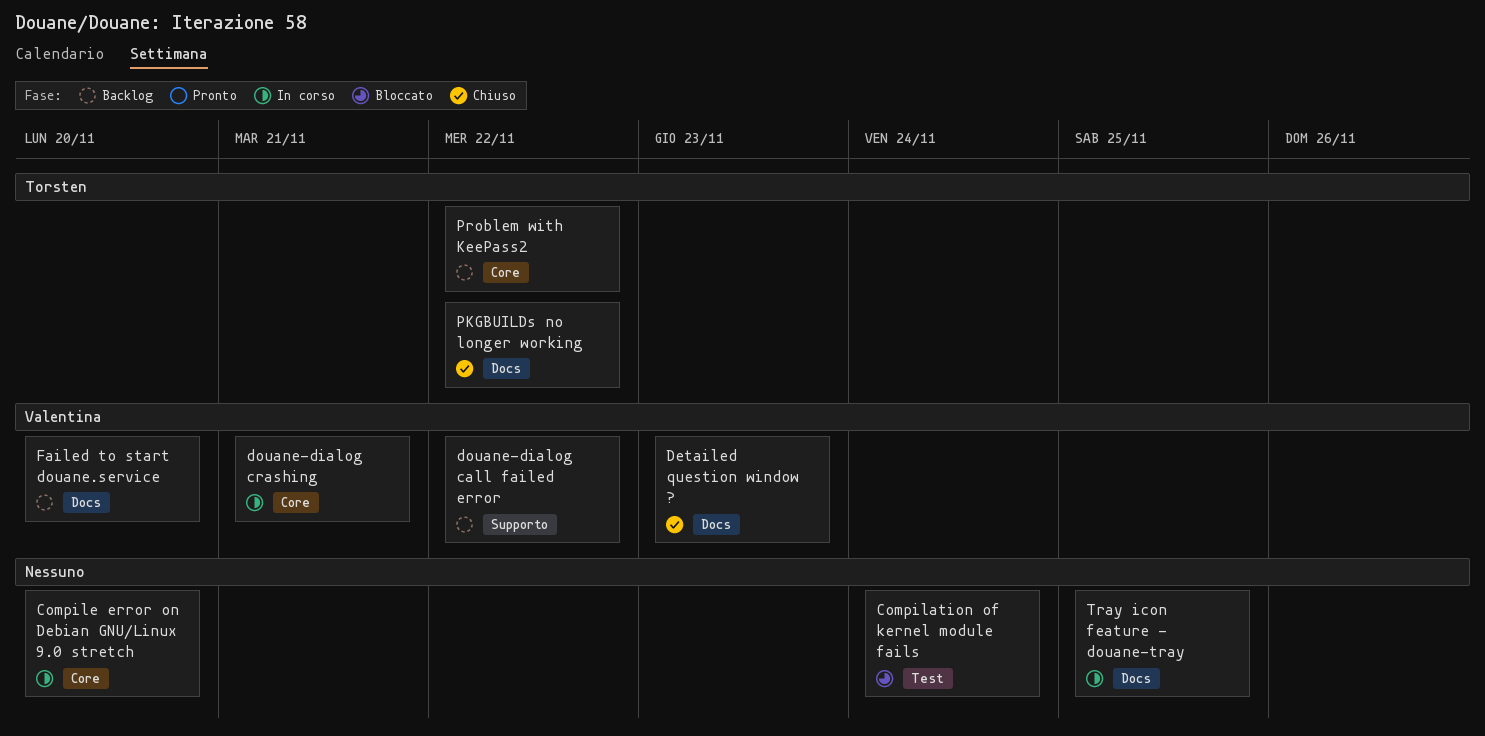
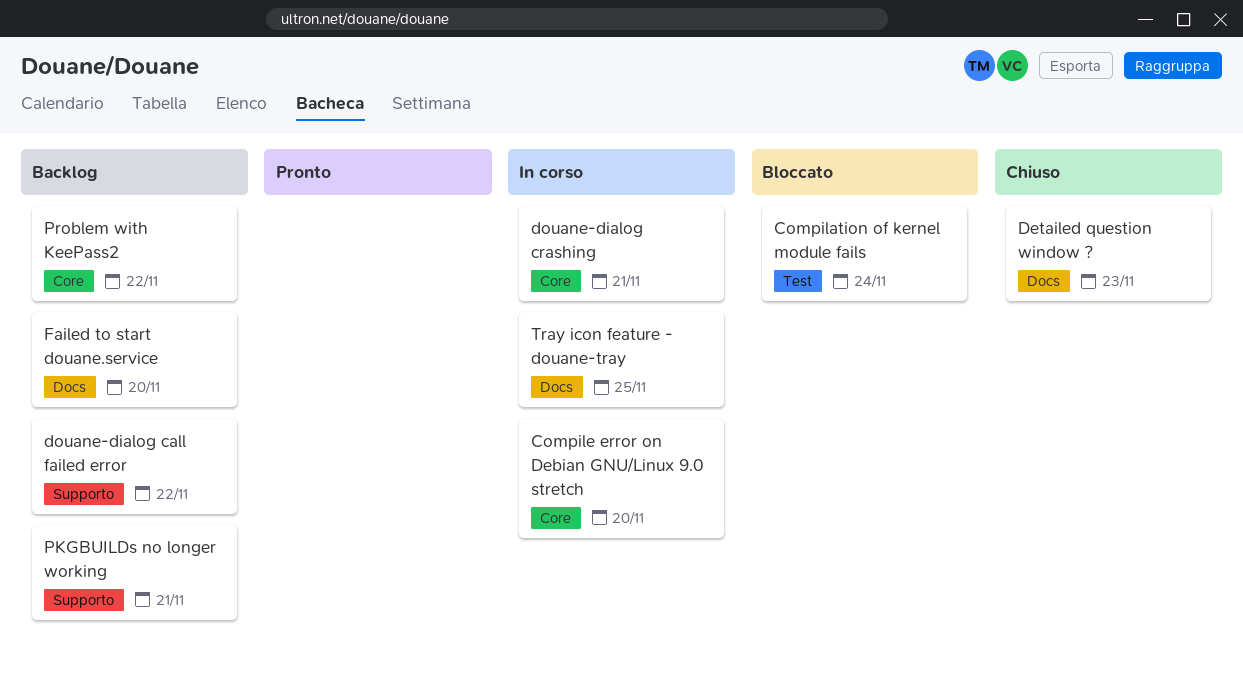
PKGBUILDs no longer working, status: Chiuso -> Backlog
PKGBUILDs no longer working, label: Docs -> Supporto
PKGBUILDs no longer working, due: Nov 22 -> Nov 21

